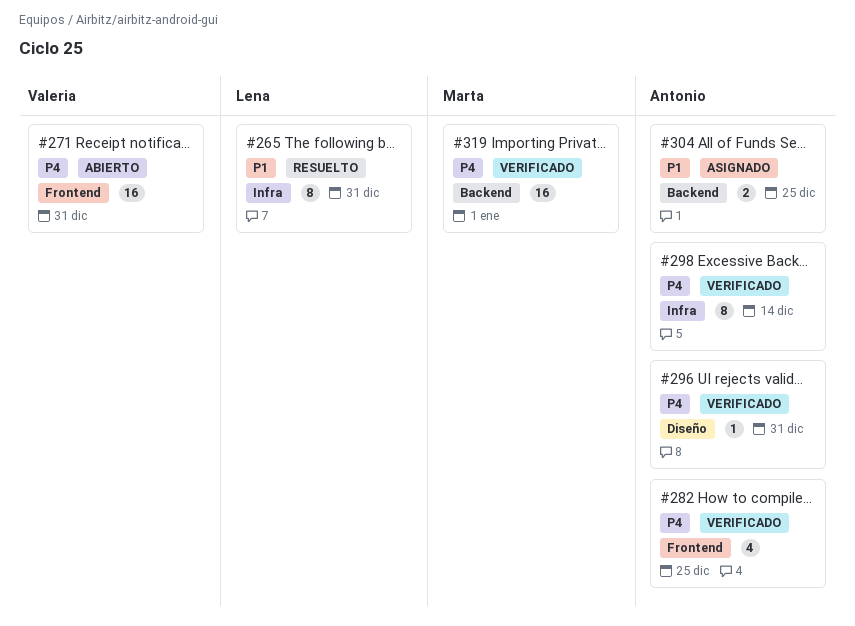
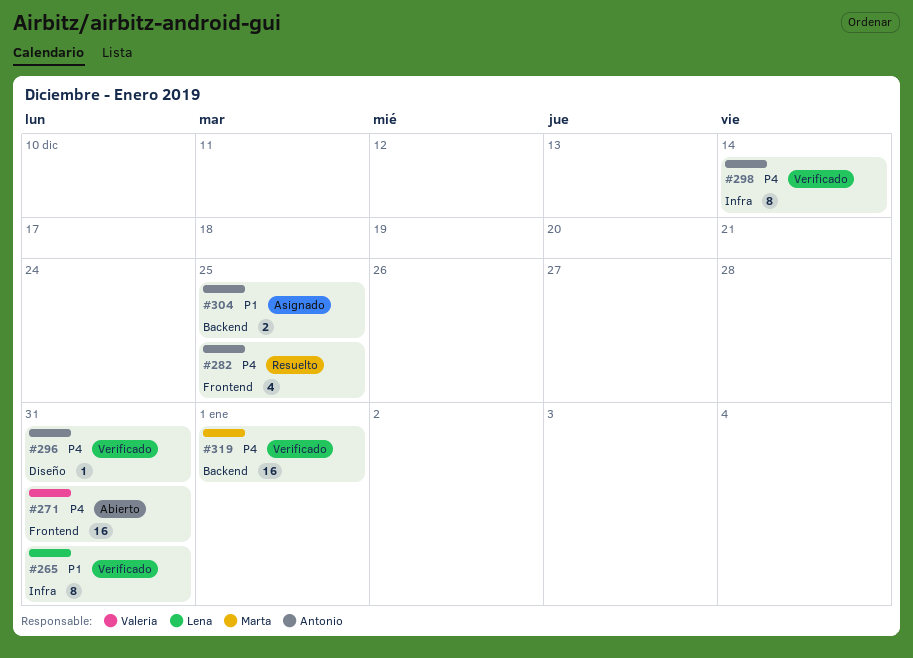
#265, status: Resuelto -> Verificado
#282, status: Verificado -> Resuelto

